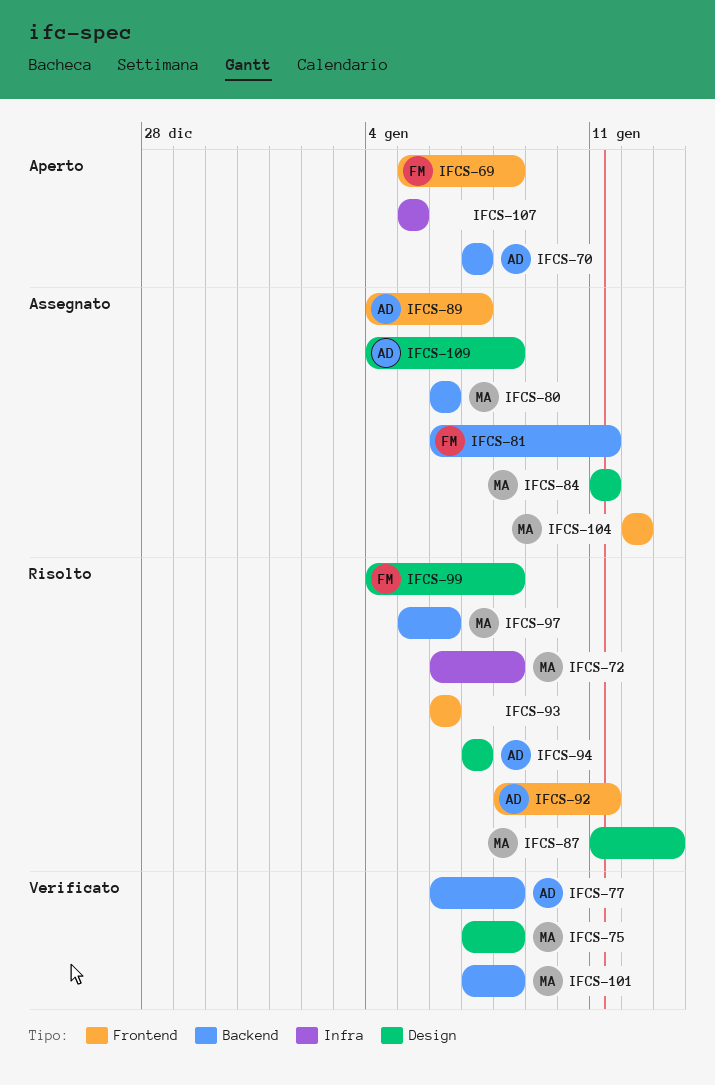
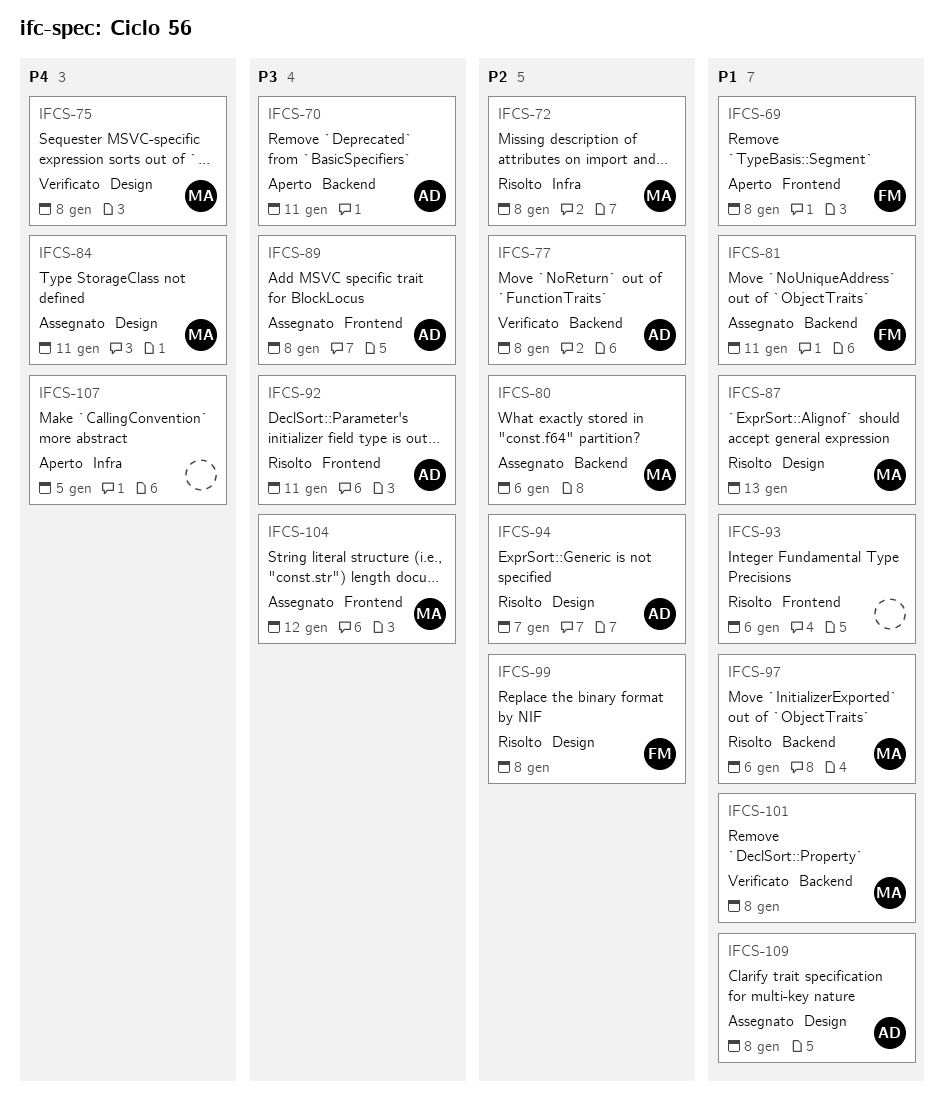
IFCS-70, due: Jan 7 -> Jan 11
IFCS-89, due: Jan 7 -> Jan 8

